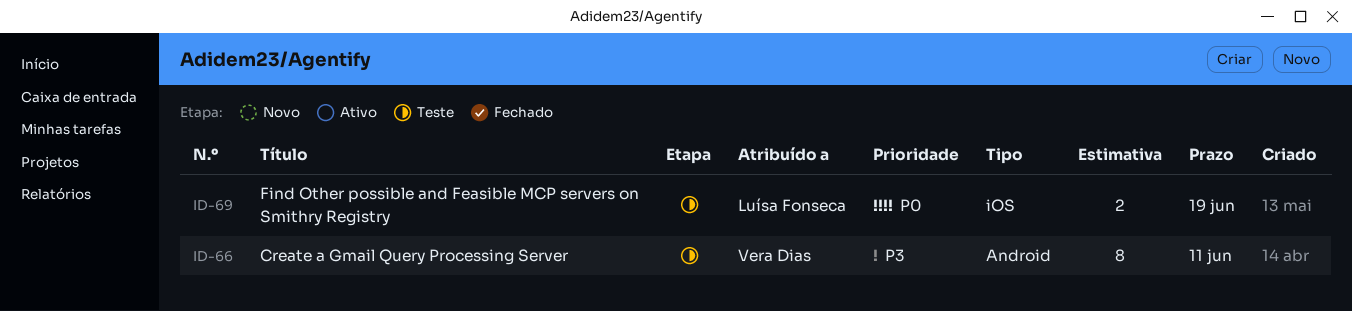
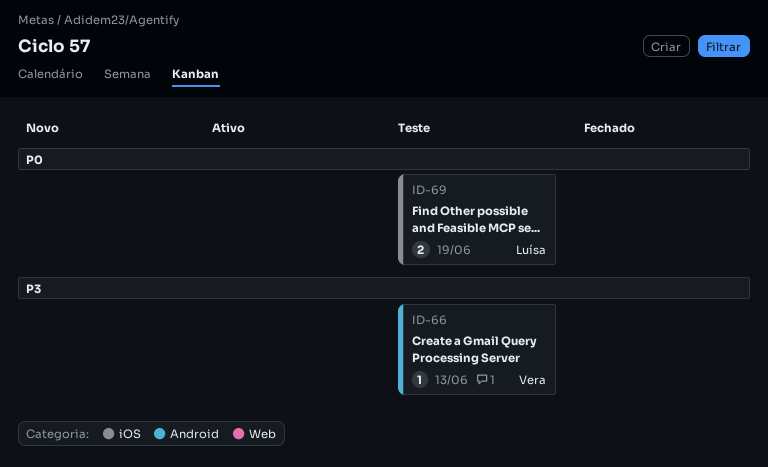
ID-66, estimate: 8 -> 1
ID-66, due: Jun 11 -> Jun 13

